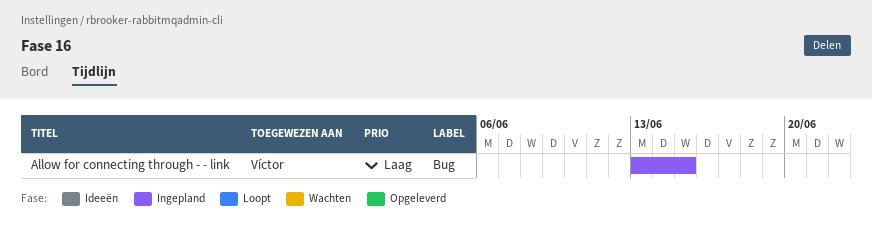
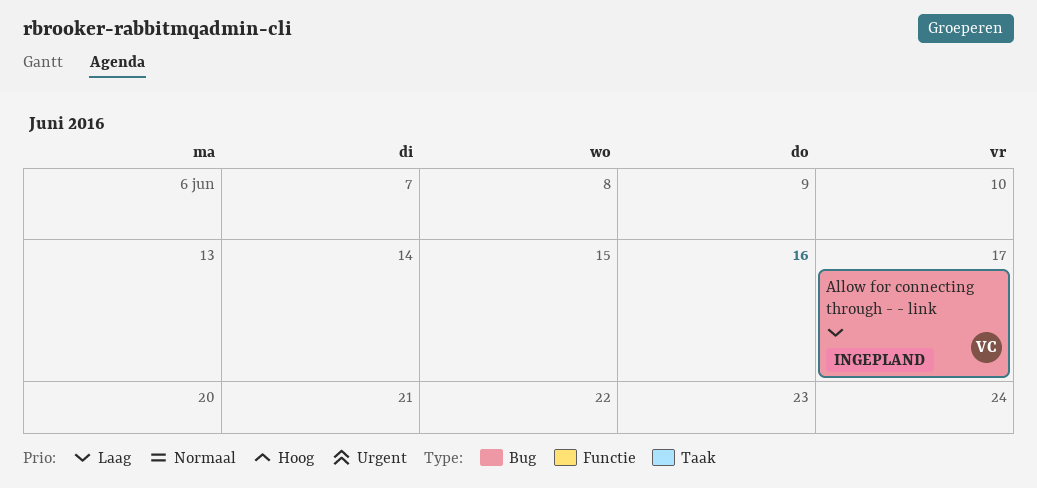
Allow for connecting through - - link, due: Jun 15 -> Jun 17

